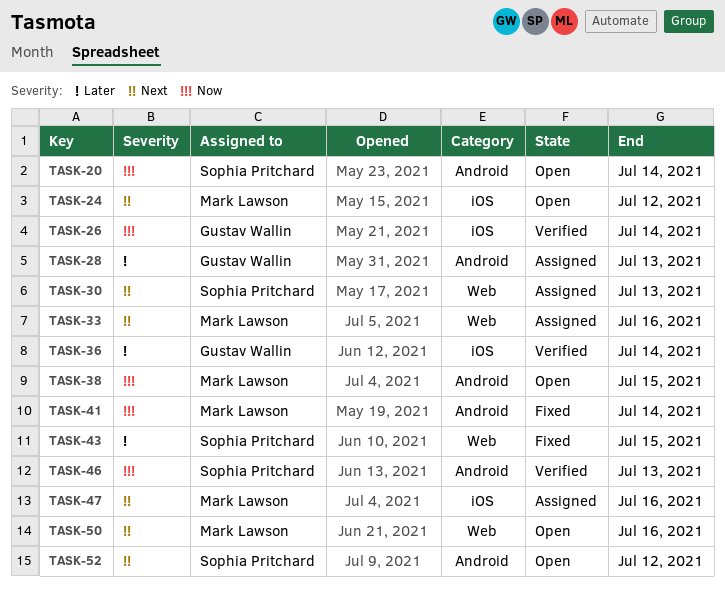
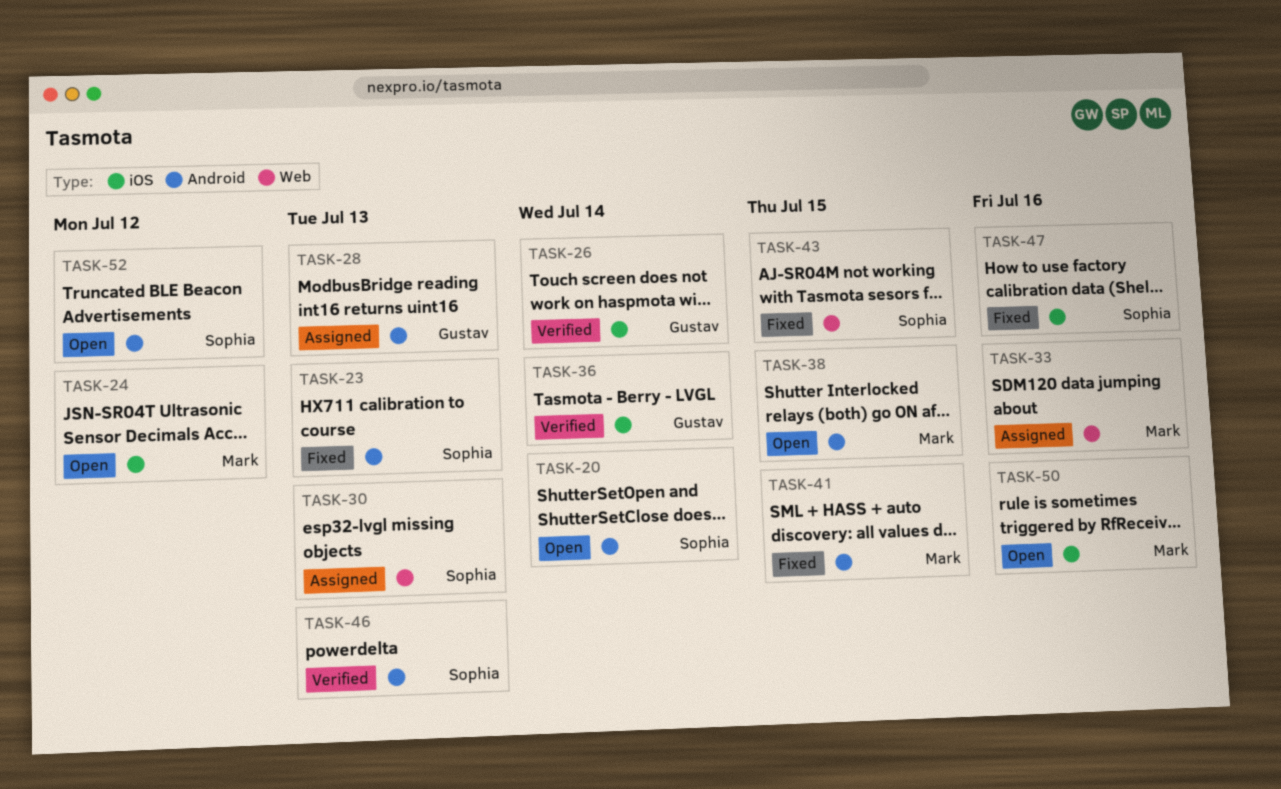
TASK-23: none -> present
TASK-41, due: Jul 14 -> Jul 15
TASK-47, status: Assigned -> Fixed
TASK-47, owner: Mark Lawson -> Sophia Pritchard
TASK-50, label: Web -> iOS

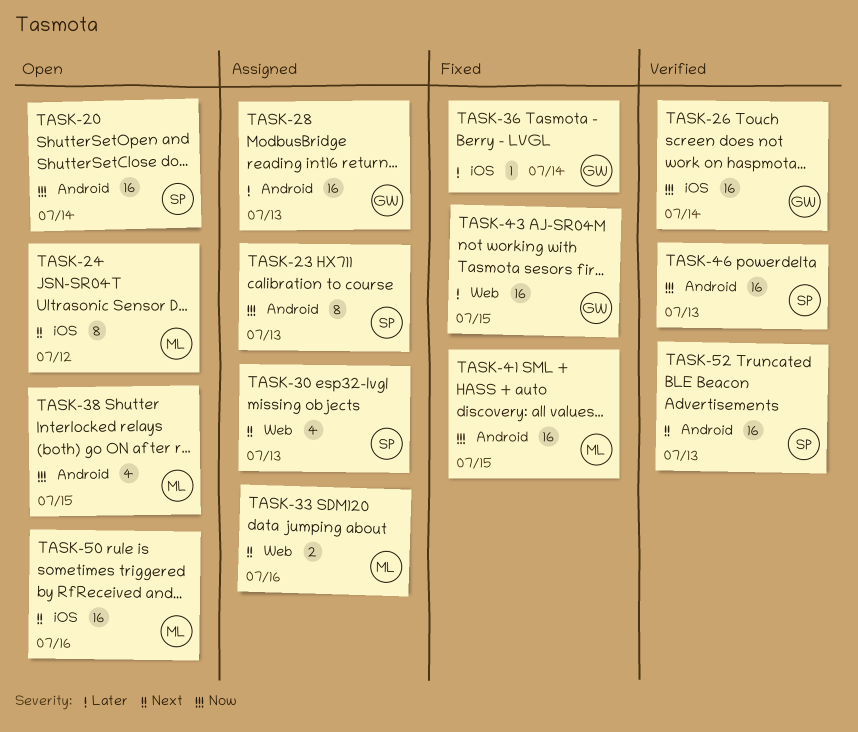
TASK-23, status: Fixed -> Assigned
TASK-36, status: Verified -> Fixed
TASK-43, owner: Sophia -> Gustav
TASK-47: present -> none
TASK-52, status: Open -> Verified
TASK-52, due: Jul 12 -> Jul 13

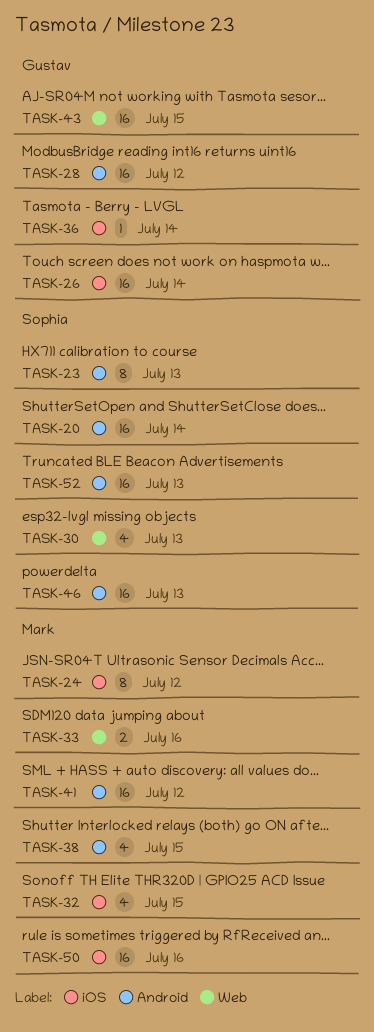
TASK-28, due: Jul 13 -> Jul 12
TASK-32: none -> present
TASK-41, due: Jul 15 -> Jul 12

